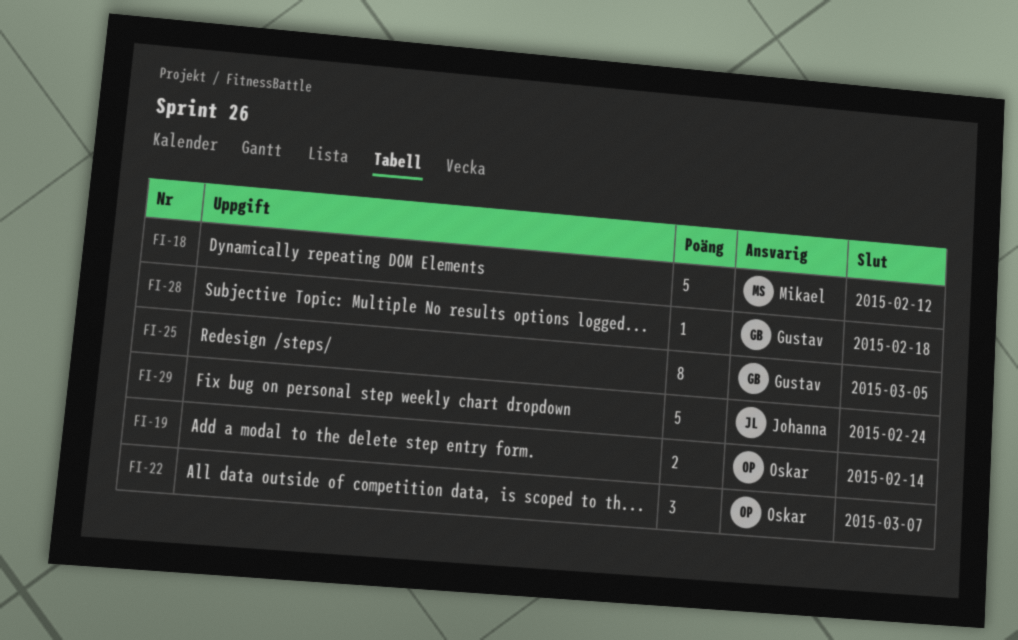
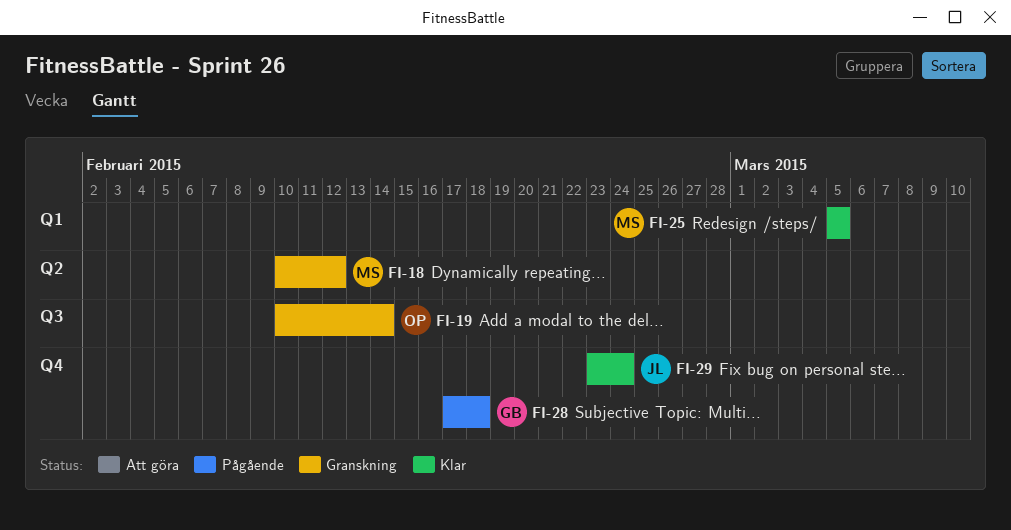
FI-22: present -> none
FI-25, owner: Gustav -> Mikael

